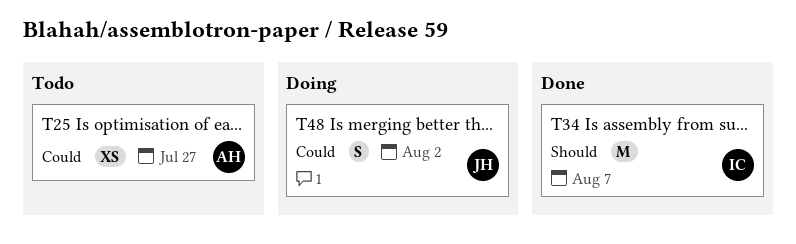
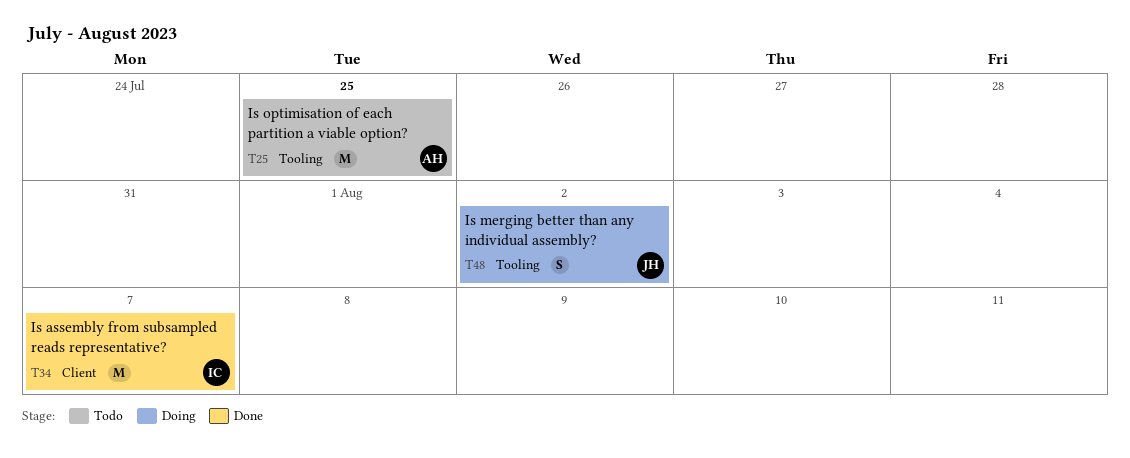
T25, estimate: XS -> M
T25, due: Jul 27 -> Jul 25

